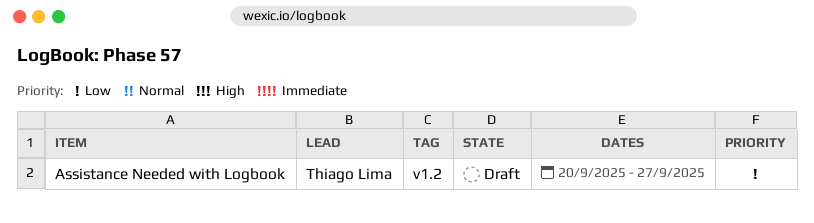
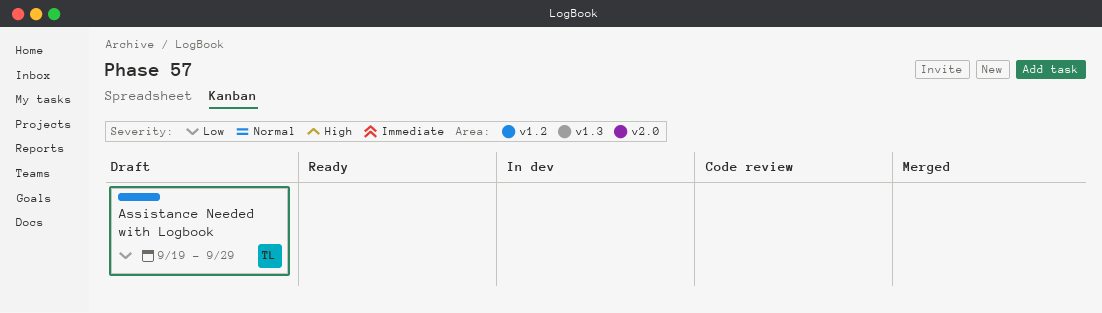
Assistance Needed with Logbook, start: Sep 20 -> Sep 19
Assistance Needed with Logbook, due: Sep 27 -> Sep 29

